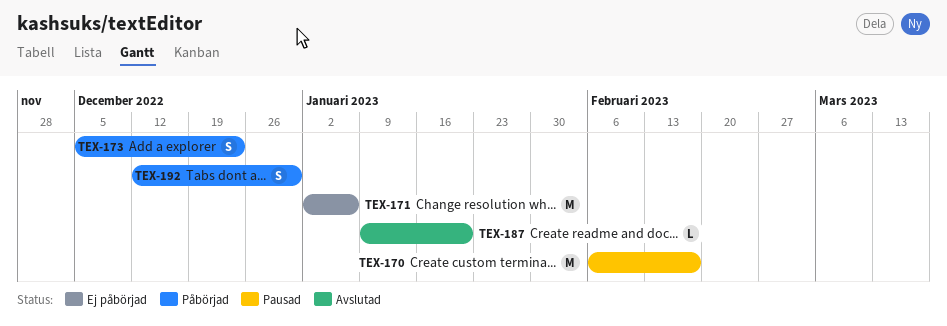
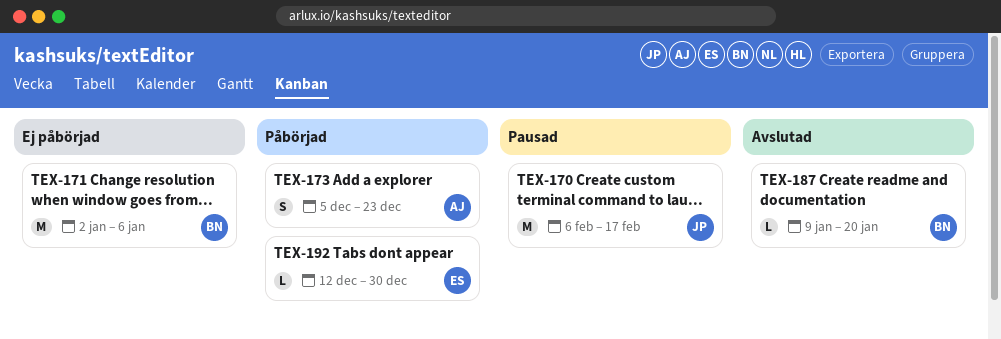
TEX-192, estimate: S -> L

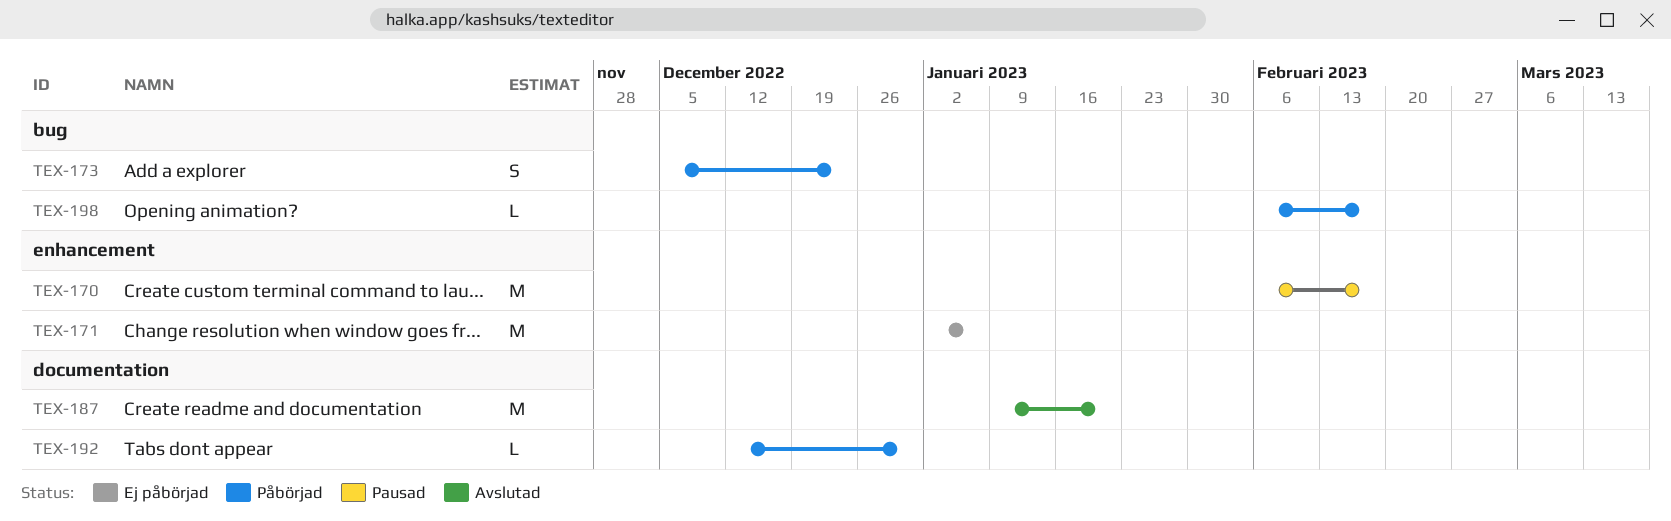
TEX-187, estimate: L -> M
TEX-198: none -> present

